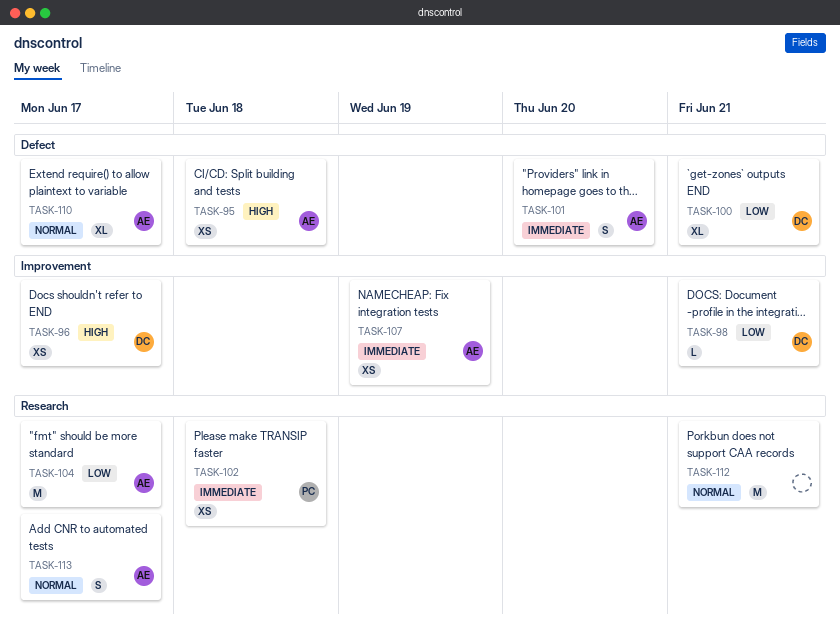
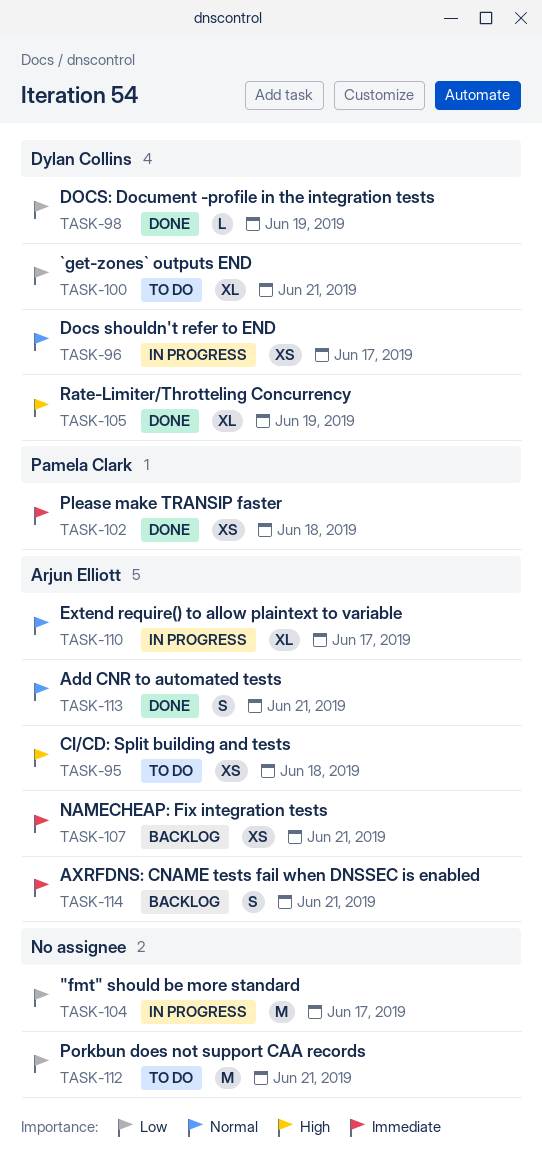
TASK-96, priority: High -> Normal
TASK-98, due: Jun 21 -> Jun 19
TASK-101: present -> none
TASK-104, owner: Arjun Elliott -> none
TASK-105: none -> present
TASK-107, due: Jun 19 -> Jun 21
TASK-112, priority: Normal -> Low
TASK-113, due: Jun 17 -> Jun 21
TASK-114: none -> present

